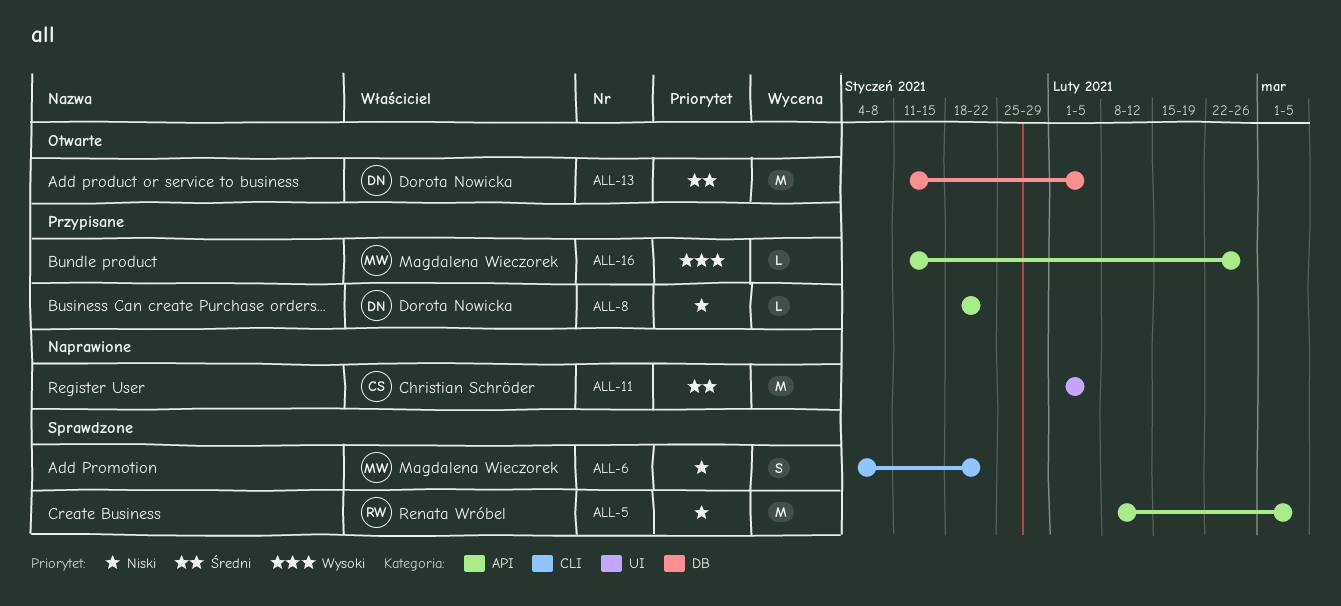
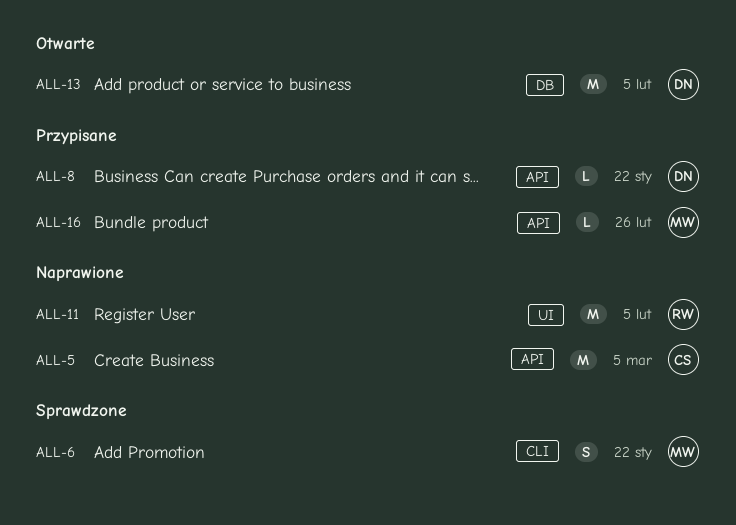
ALL-5, status: Sprawdzone -> Naprawione
ALL-5, owner: Renata Wróbel -> Christian Schröder
ALL-11, owner: Christian Schröder -> Renata Wróbel

